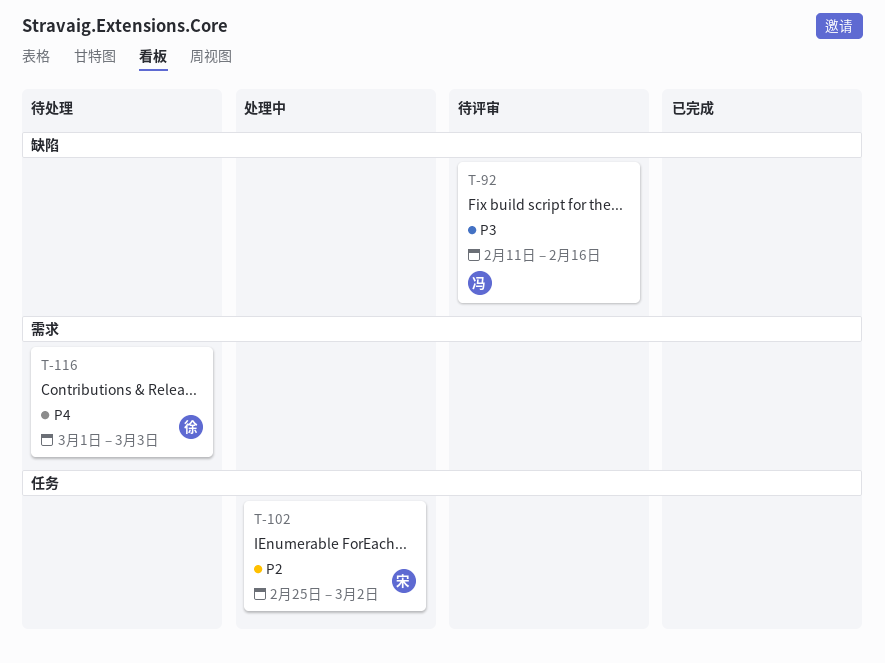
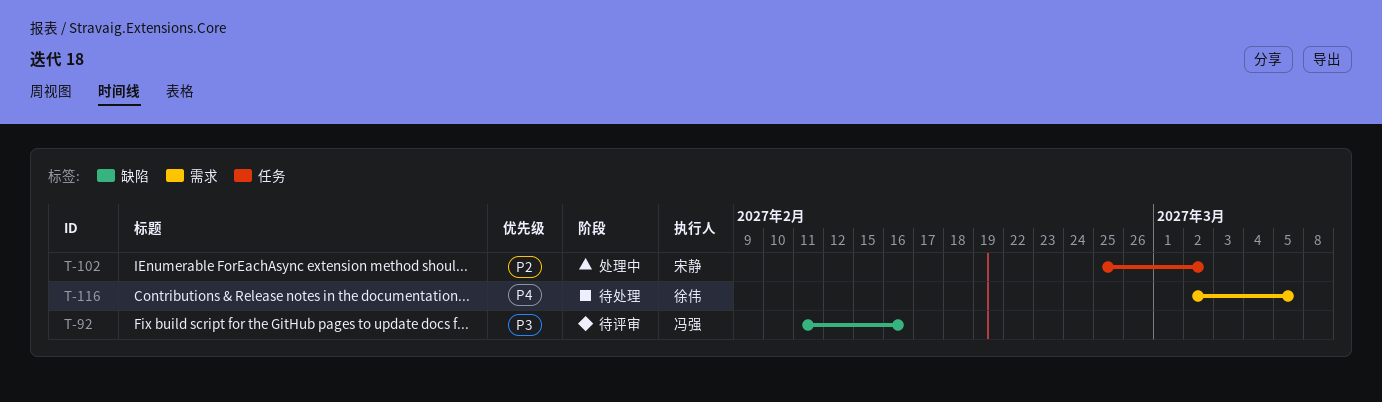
T-116, start: Mar 1 -> Mar 2
T-116, due: Mar 3 -> Mar 5

